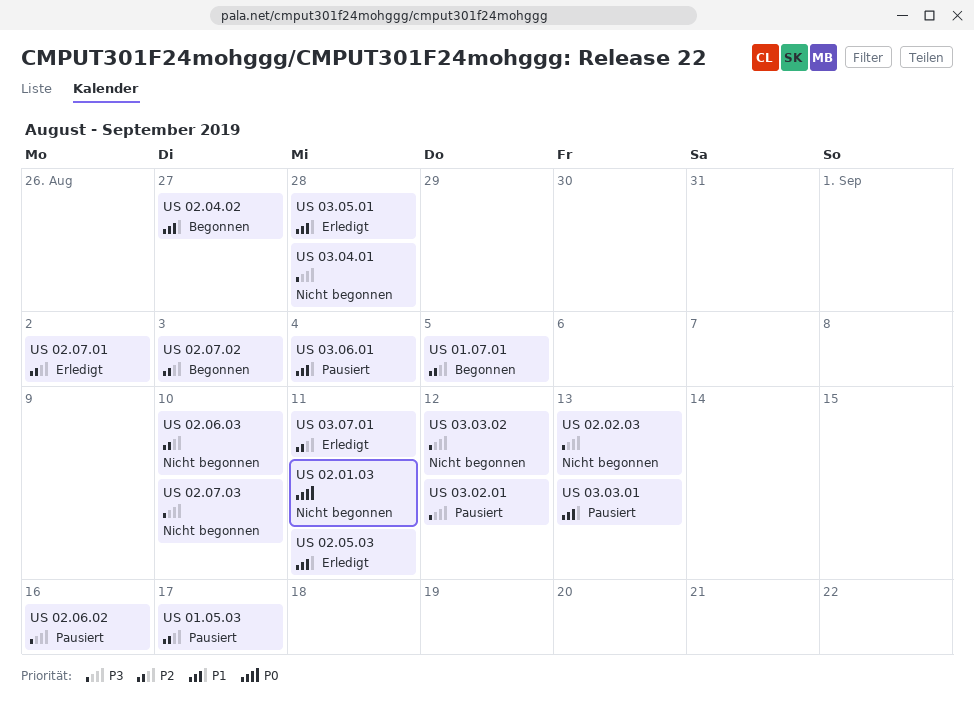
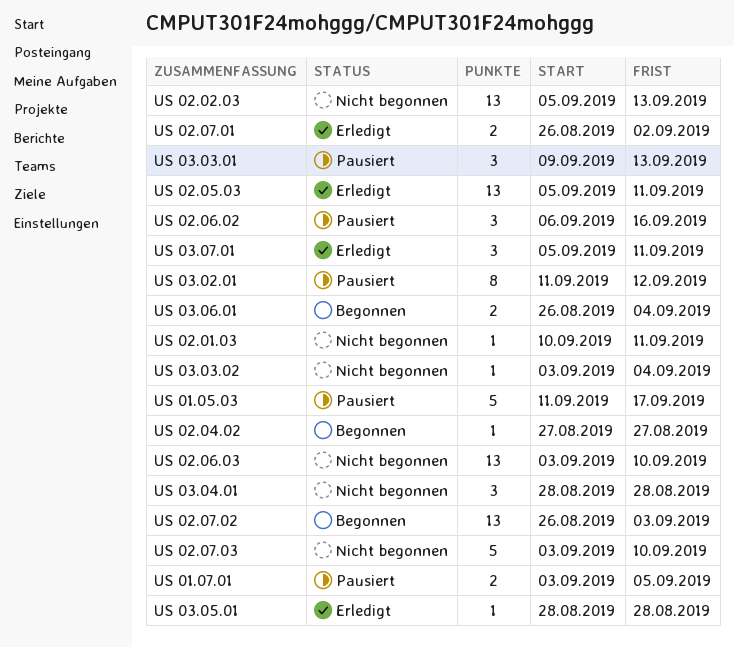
US 01.07.01, status: Begonnen -> Pausiert
US 03.03.02, due: Sep 12 -> Sep 4
US 03.06.01, status: Pausiert -> Begonnen

